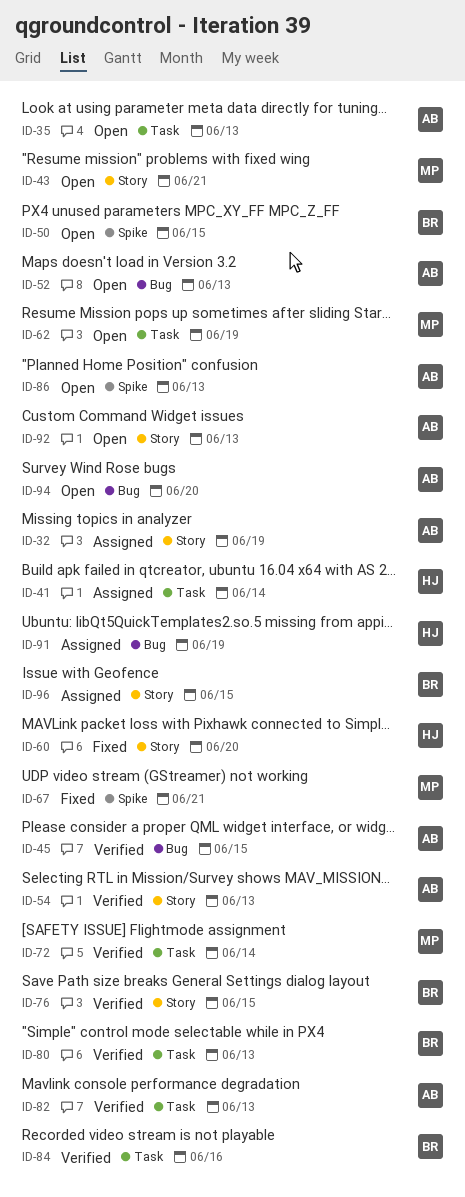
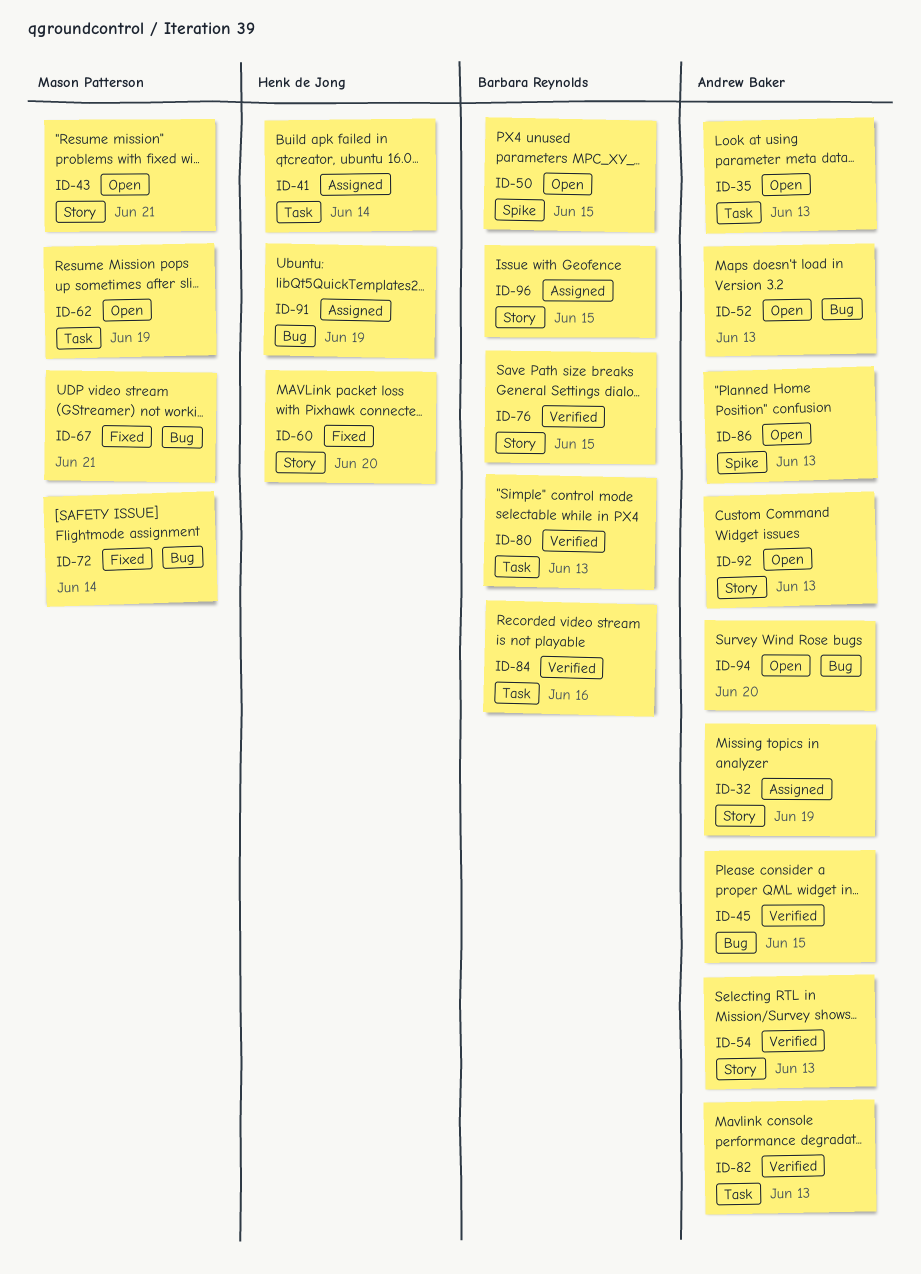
ID-67, label: Spike -> Bug
ID-72, status: Verified -> Fixed
ID-72, label: Task -> Bug

